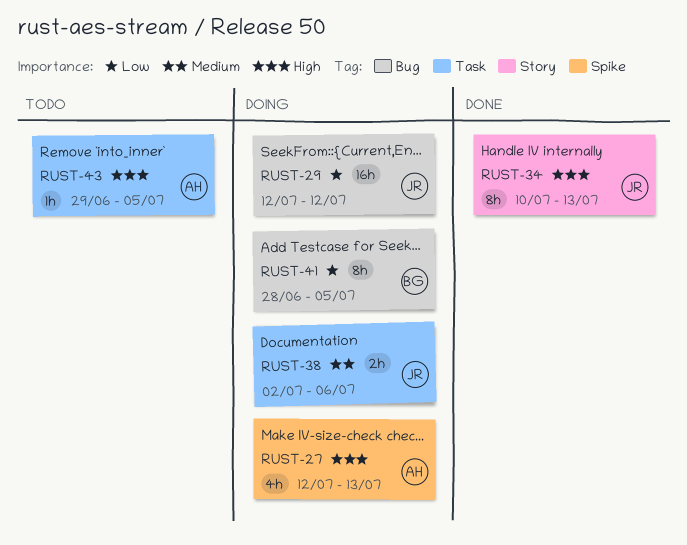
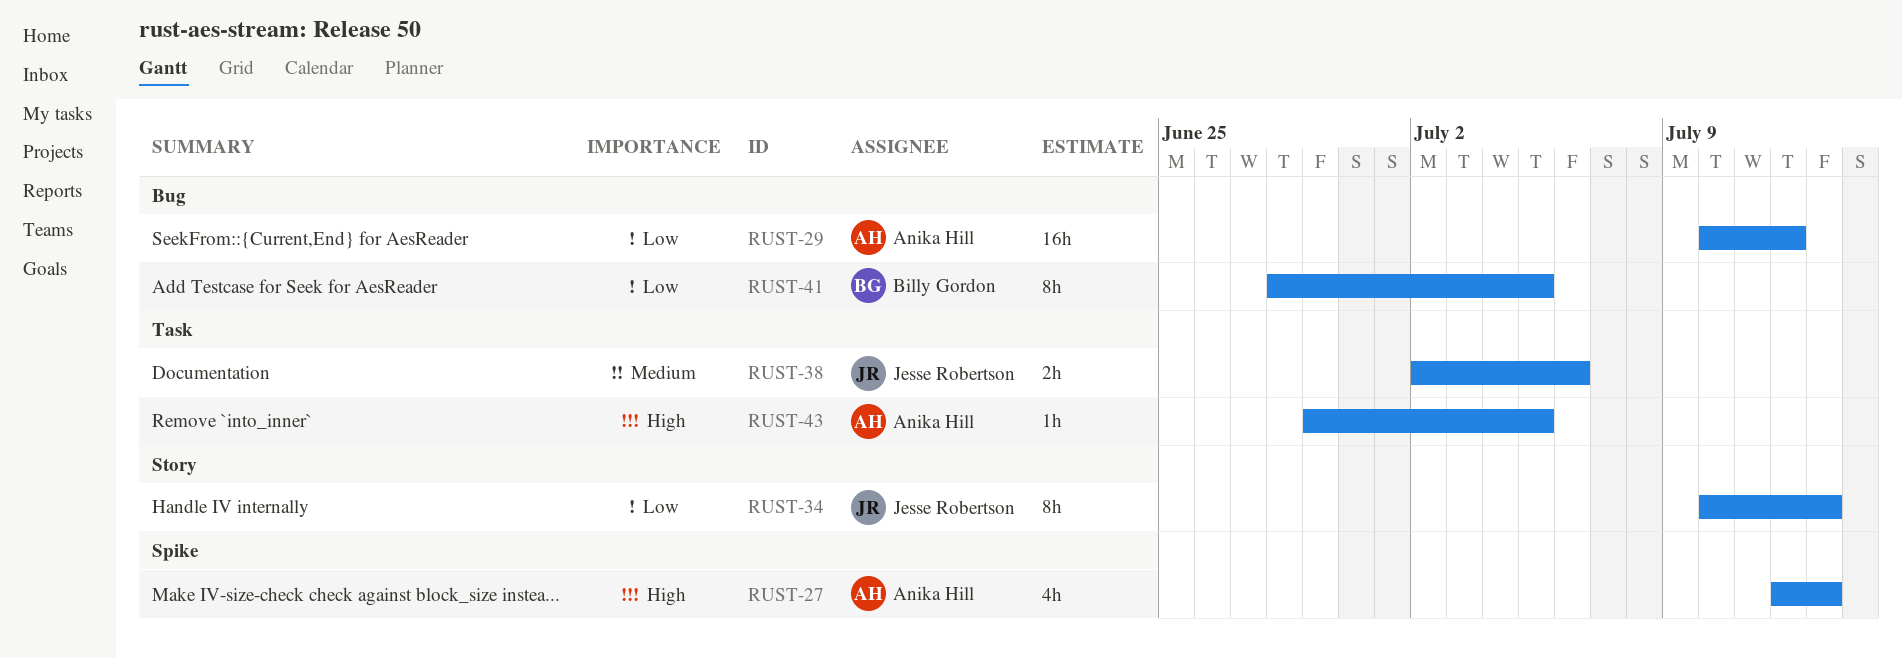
RUST-29, owner: Jesse Robertson -> Anika Hill
RUST-29, start: Jul 12 -> Jul 10
RUST-34, priority: High -> Low

